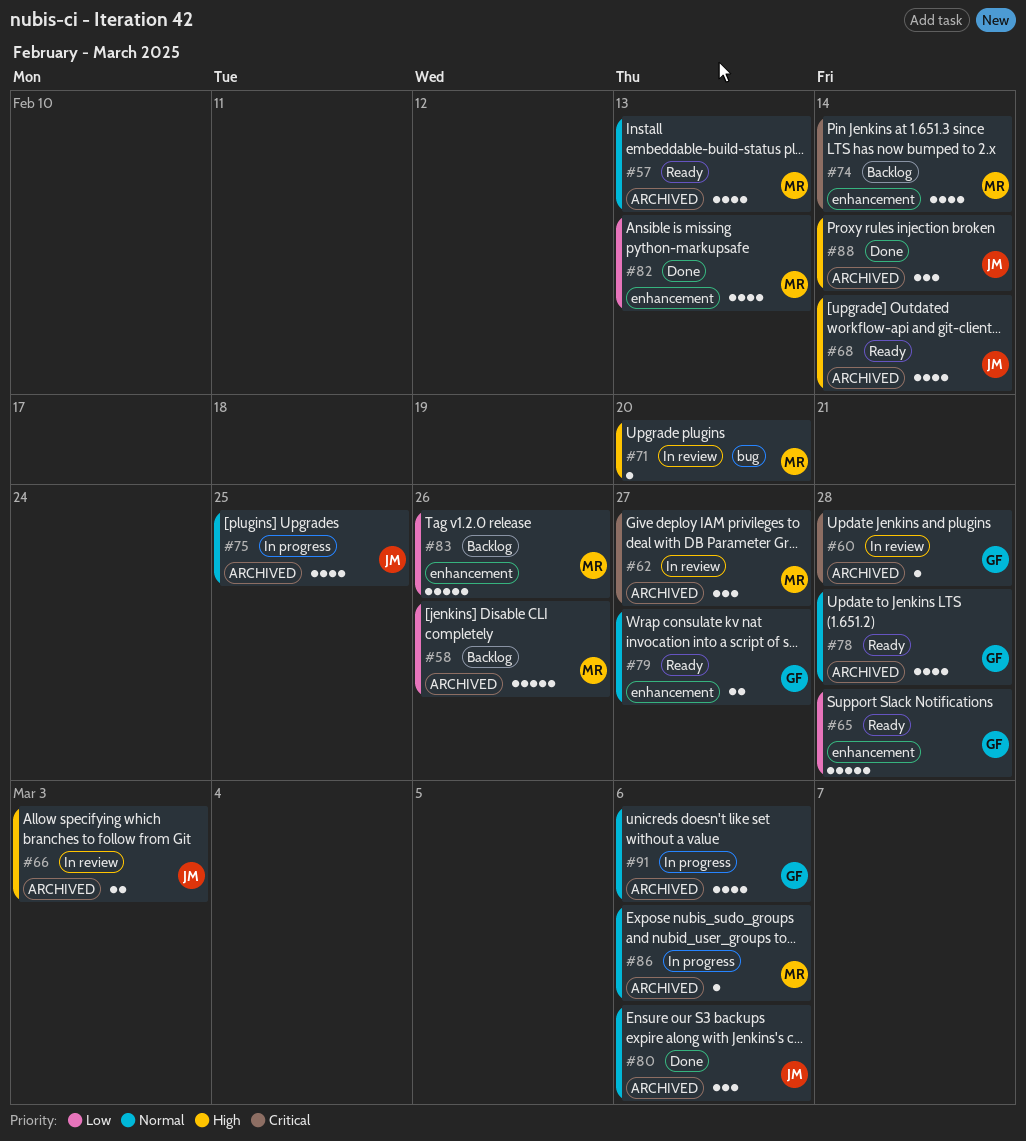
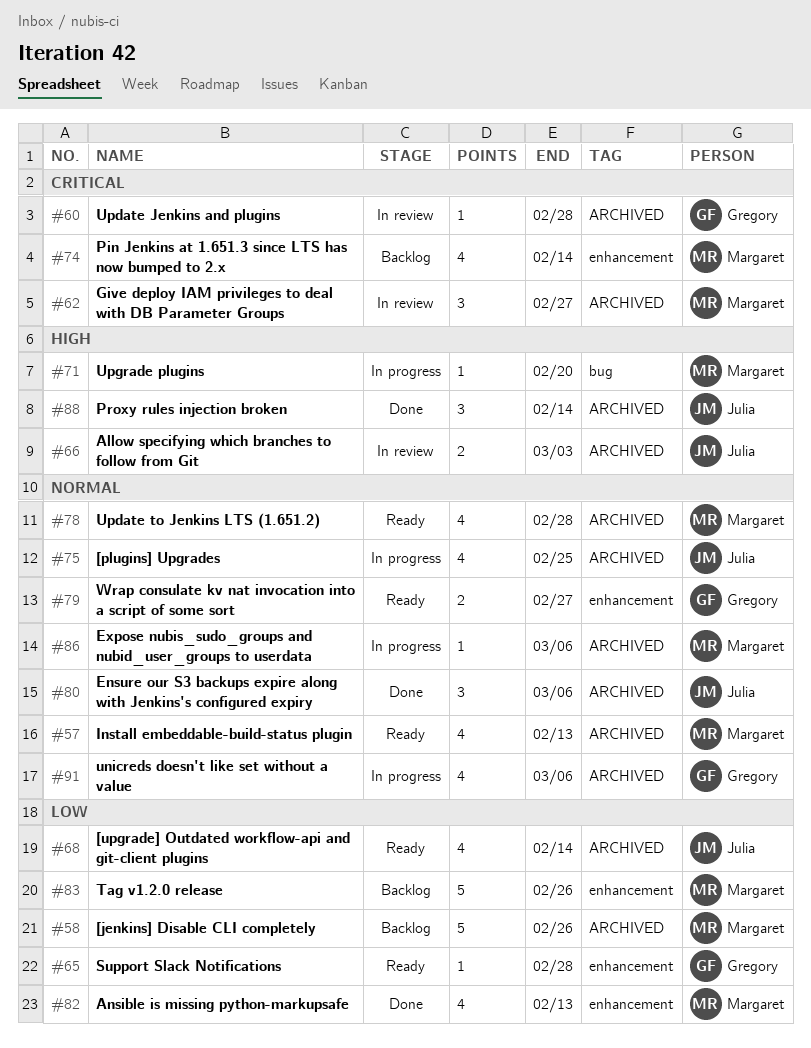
#65, estimate: 5 -> 1
#68, priority: High -> Low
#71, status: In review -> In progress
#78, owner: Gregory -> Margaret

